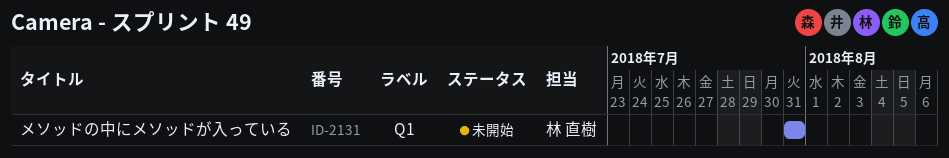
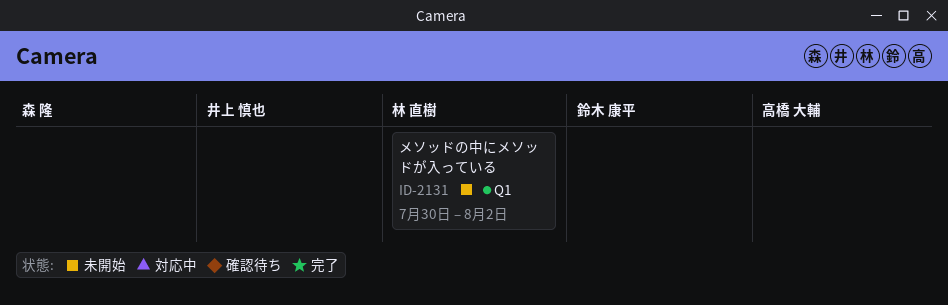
ID-2131, start: Jul 31 -> Jul 30
ID-2131, due: Jul 31 -> Aug 2

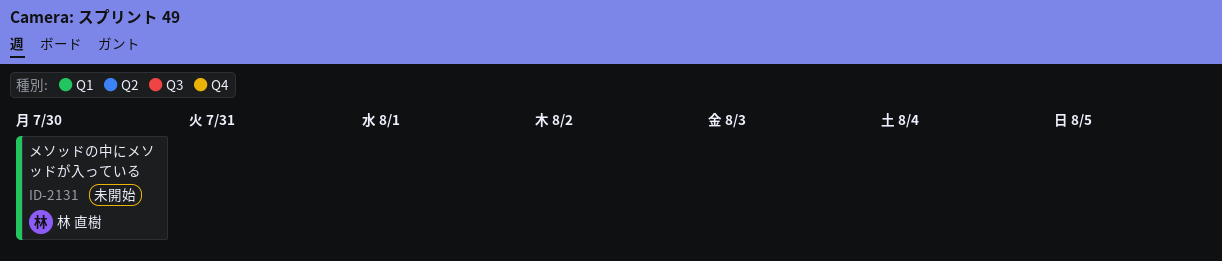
ID-2131, due: Aug 2 -> Jul 30

